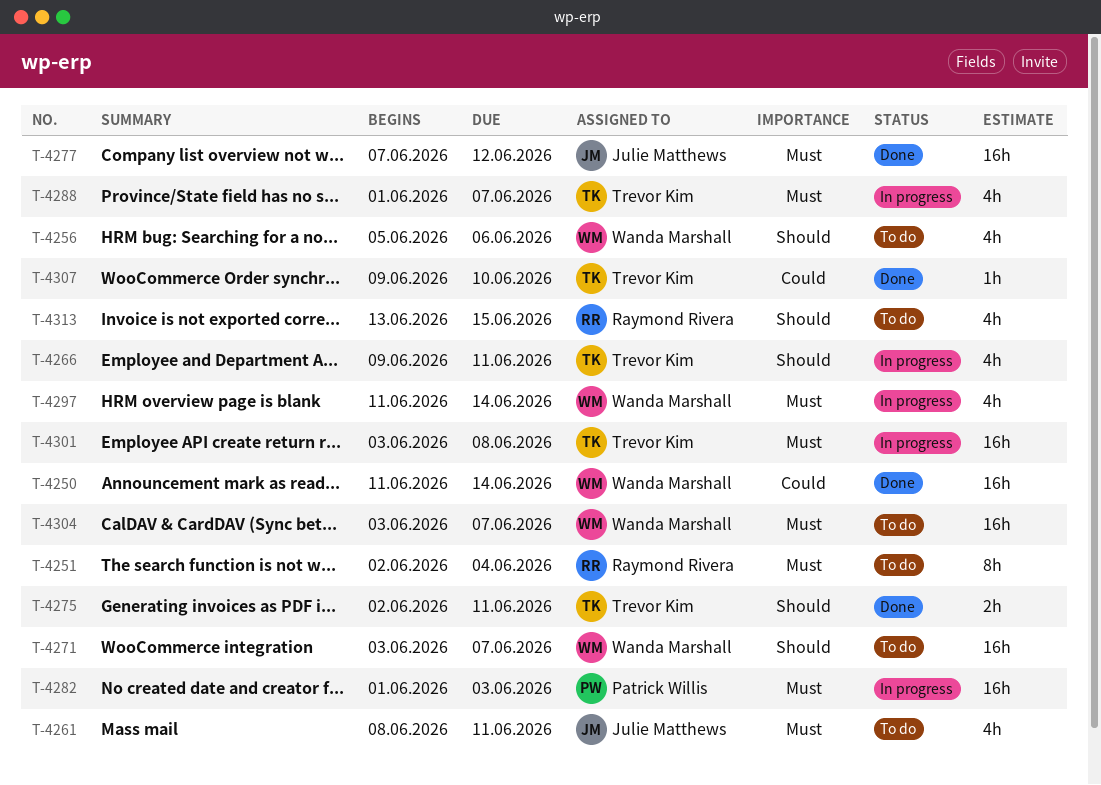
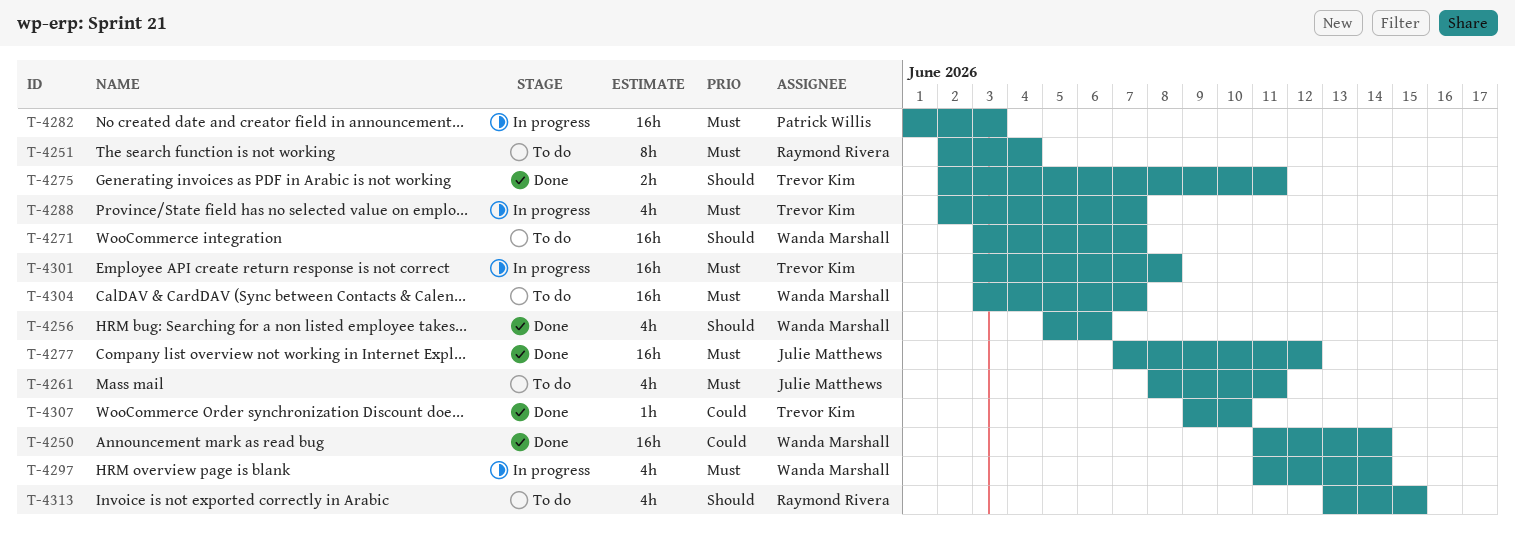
T-4256, status: To do -> Done
T-4266: present -> none
T-4288, start: Jun 1 -> Jun 2

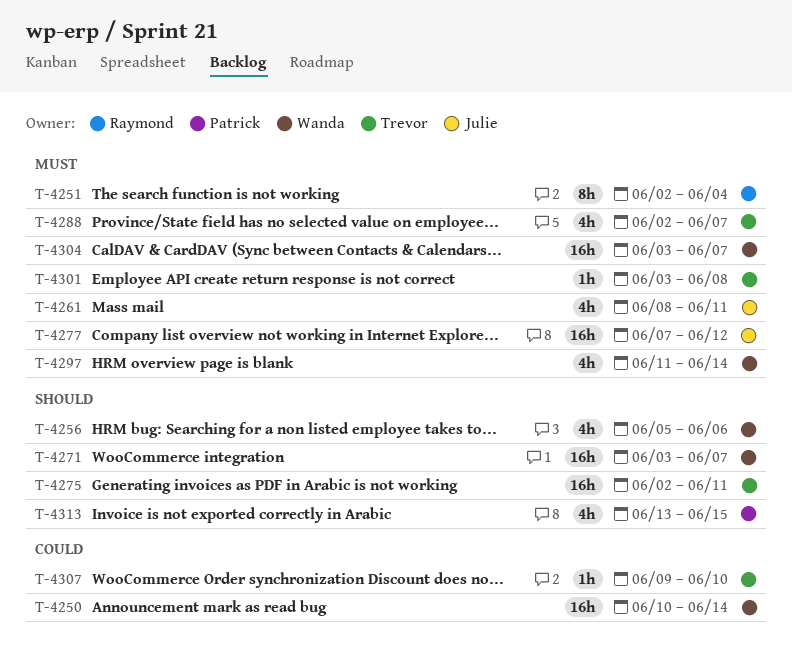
T-4250, start: Jun 11 -> Jun 10
T-4275, estimate: 2h -> 16h
T-4282: present -> none
T-4301, estimate: 16h -> 1h
T-4313, owner: Raymond Rivera -> Patrick Willis

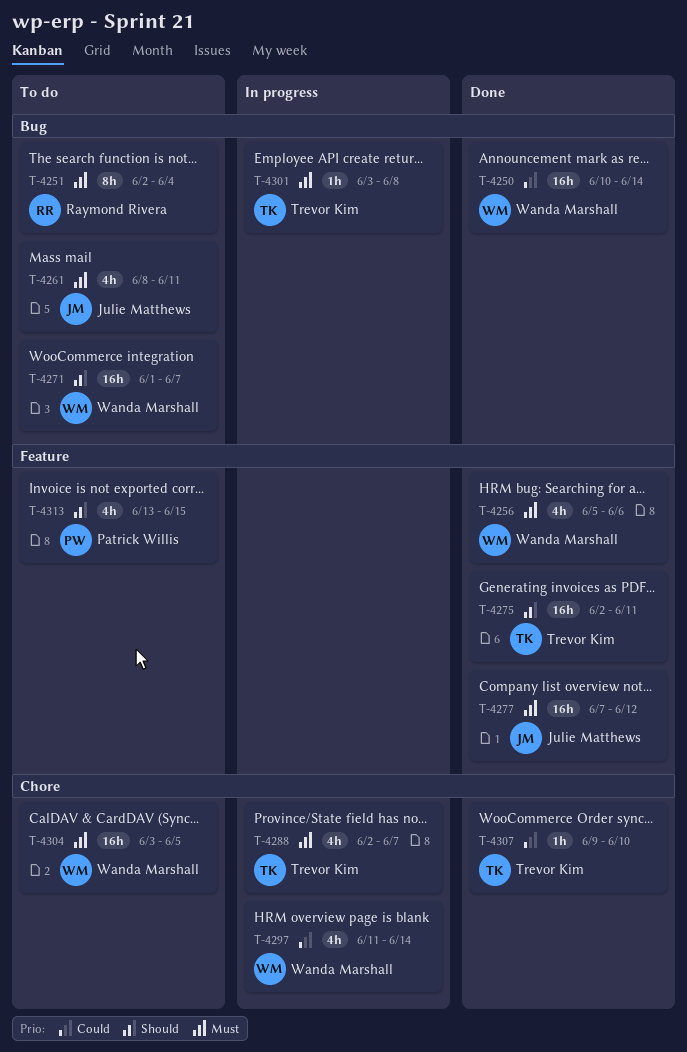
T-4256, priority: Should -> Must
T-4271, start: Jun 3 -> Jun 1
T-4297, priority: Must -> Could
T-4304, due: Jun 7 -> Jun 5

